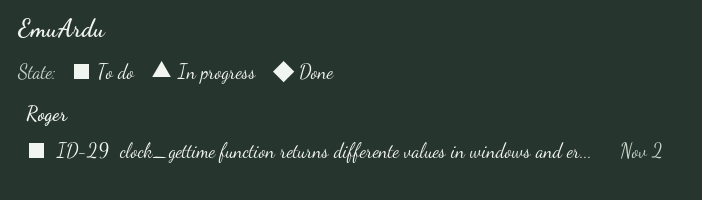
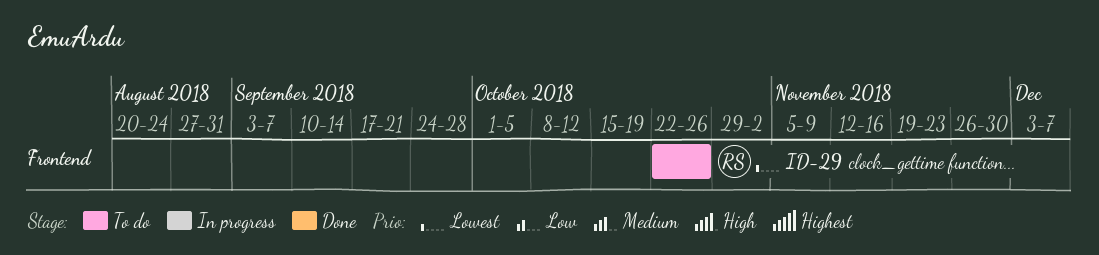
ID-29, due: Nov 2 -> Oct 26

